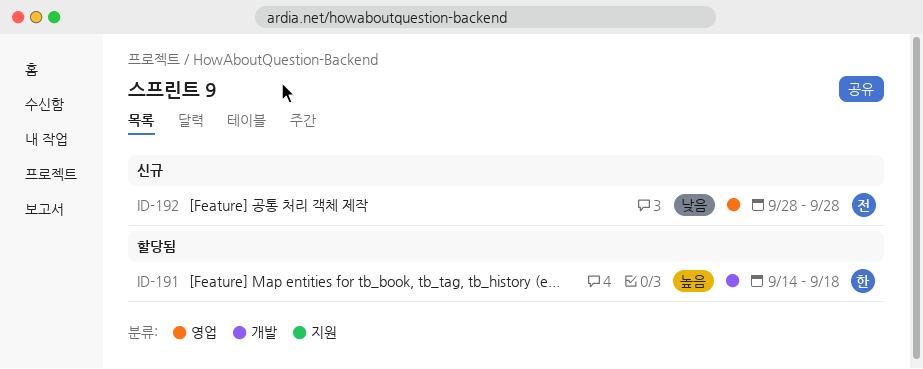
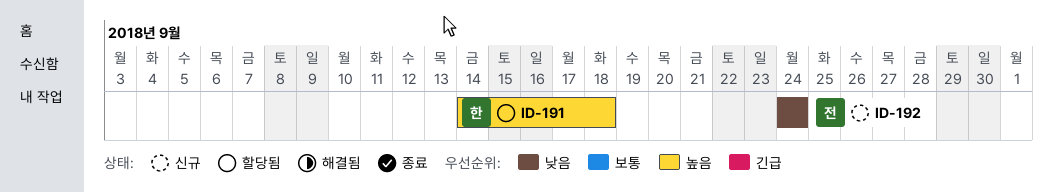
ID-192, start: Sep 28 -> Sep 24
ID-192, due: Sep 28 -> Sep 24

